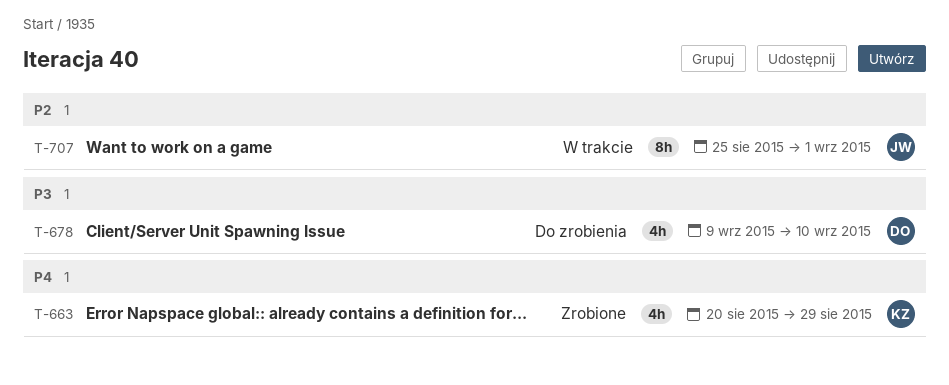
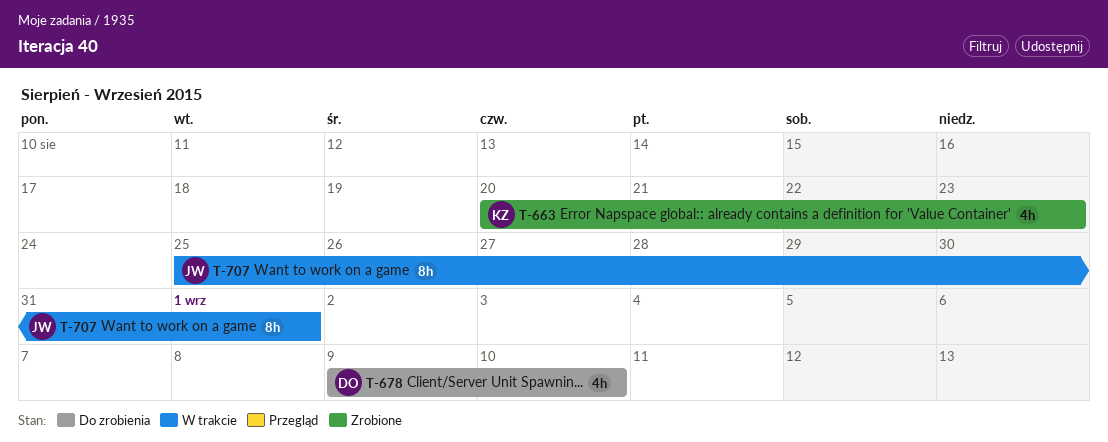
T-663, due: Aug 29 -> Aug 23

